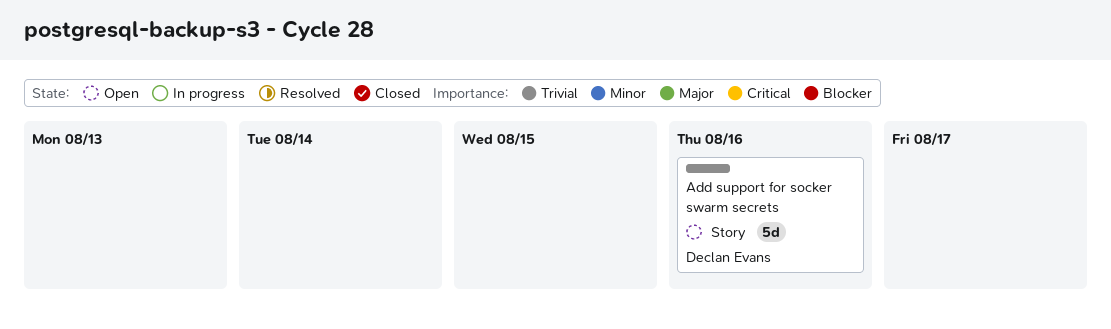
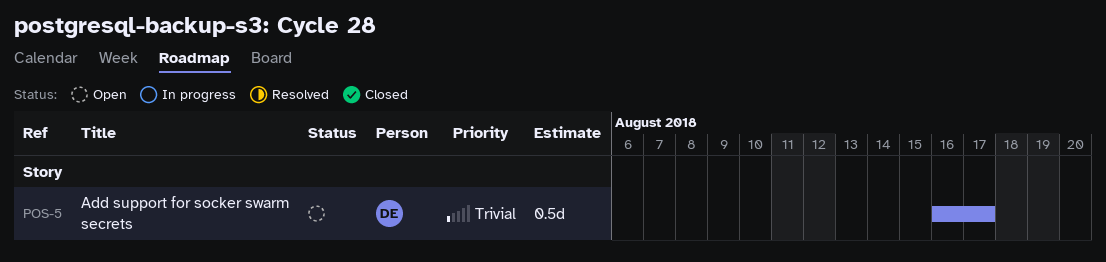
Add support for socker swarm secrets, estimate: 5d -> 0.5d
Add support for socker swarm secrets, due: Aug 16 -> Aug 17

